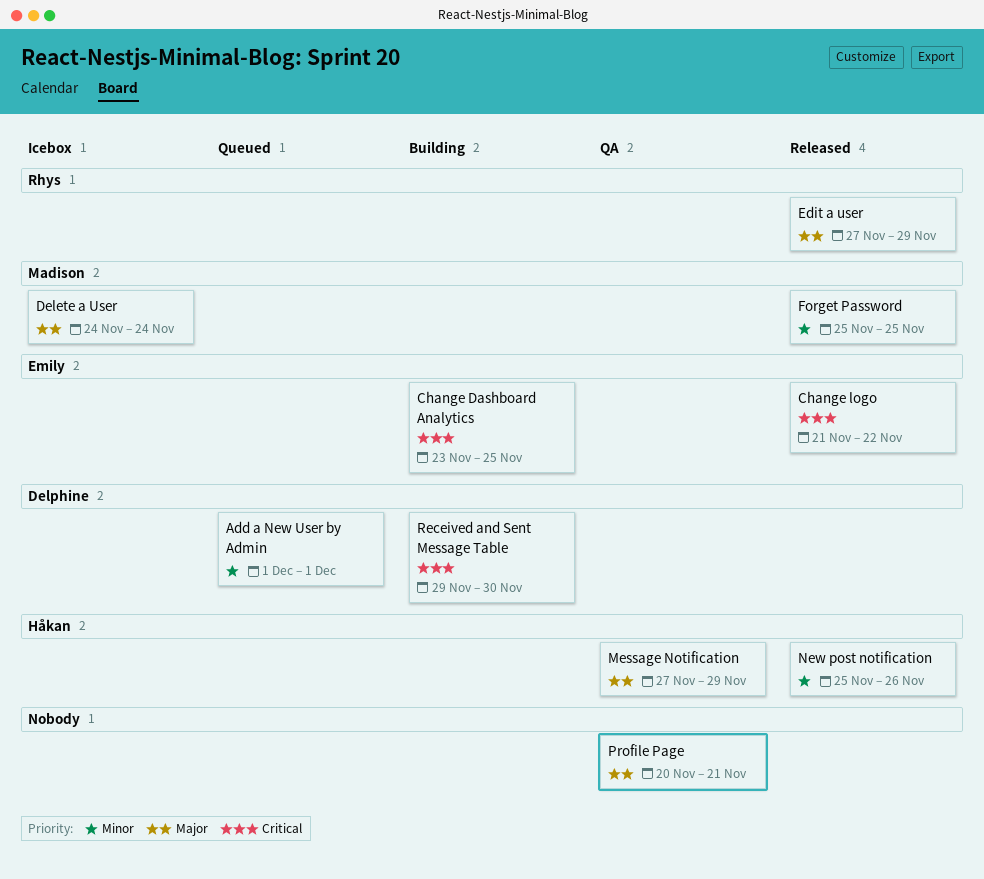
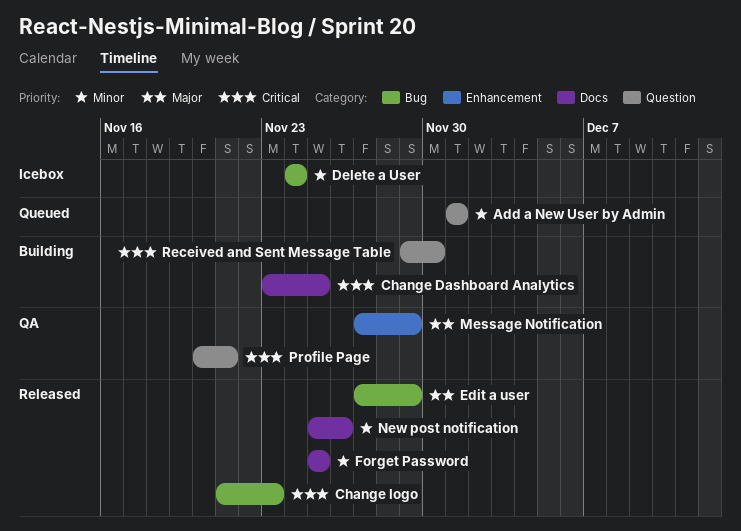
Change logo, due: Nov 22 -> Nov 23
Delete a User, priority: Major -> Minor
Profile Page, priority: Major -> Critical

